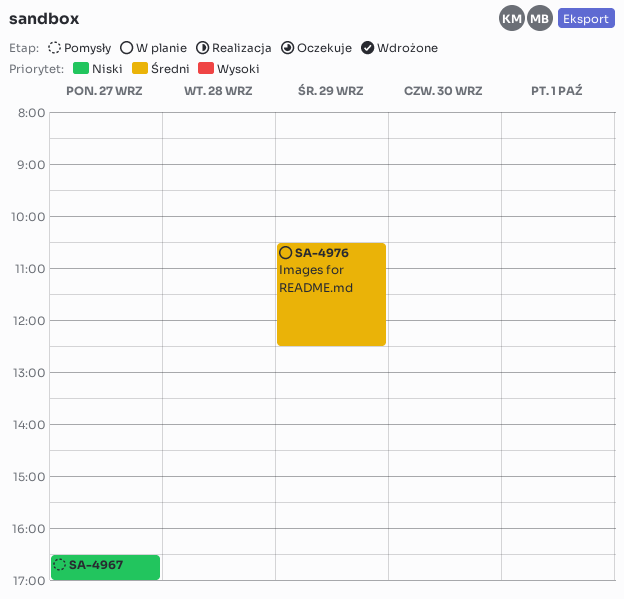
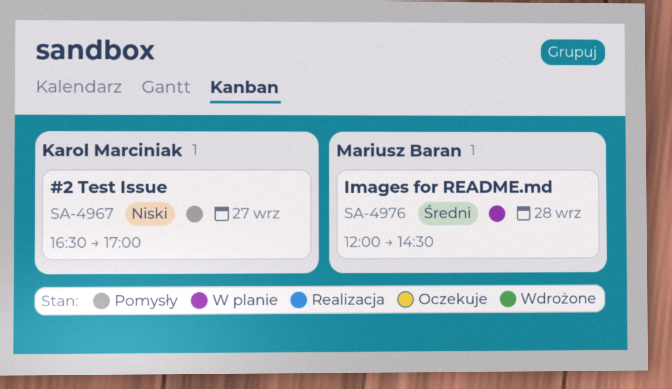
SA-4976, day: Sep 29 -> Sep 28
SA-4976, begins: 10:30 -> 12:00
SA-4976, ends: 12:30 -> 14:30

